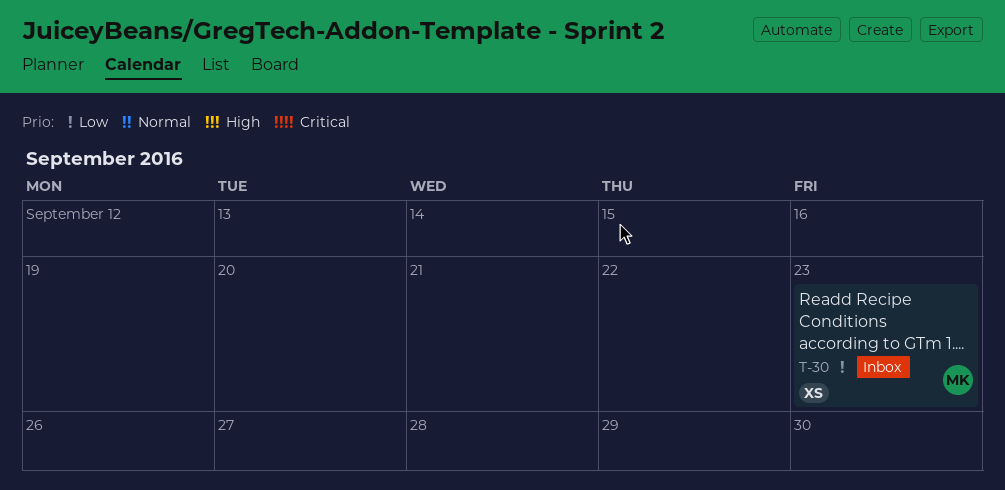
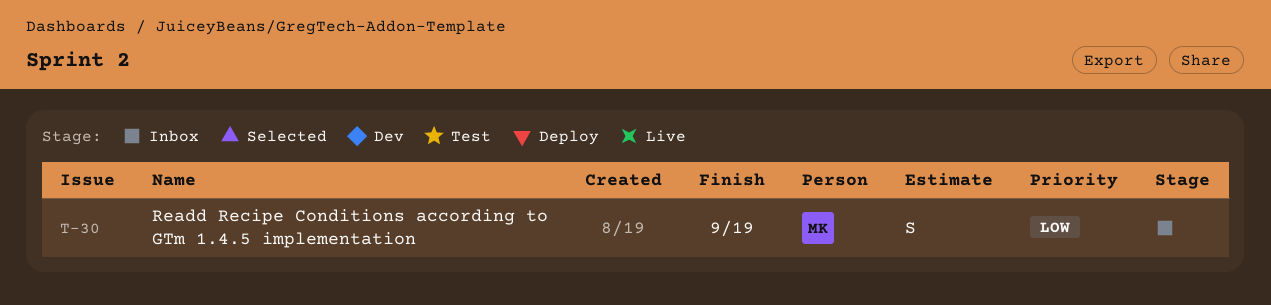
T-30, estimate: XS -> S
T-30, due: Sep 23 -> Sep 19

